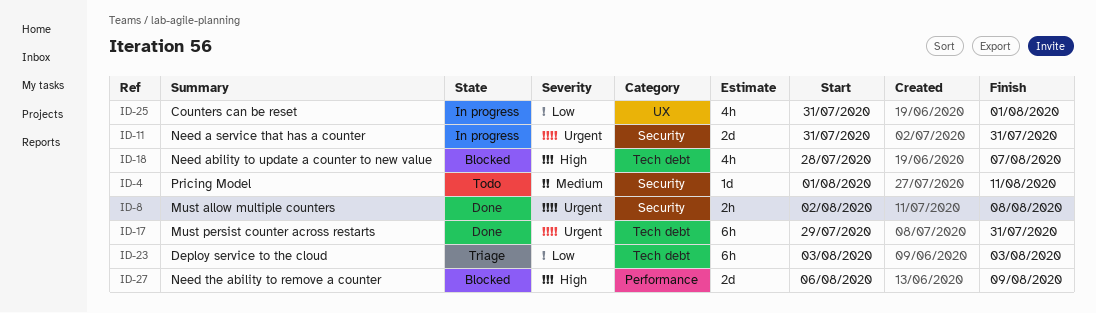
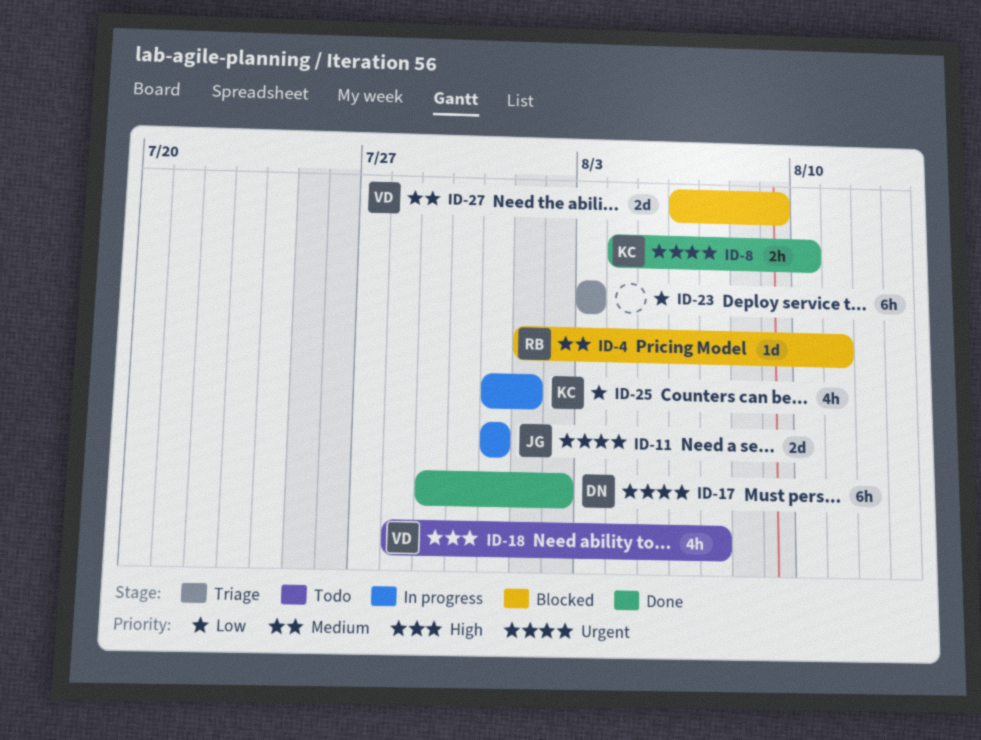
ID-4, status: Todo -> Blocked
ID-8, start: Aug 2 -> Aug 4
ID-8, due: Aug 8 -> Aug 10
ID-17, due: Jul 31 -> Aug 2
ID-18, status: Blocked -> Todo
ID-27, priority: High -> Medium

